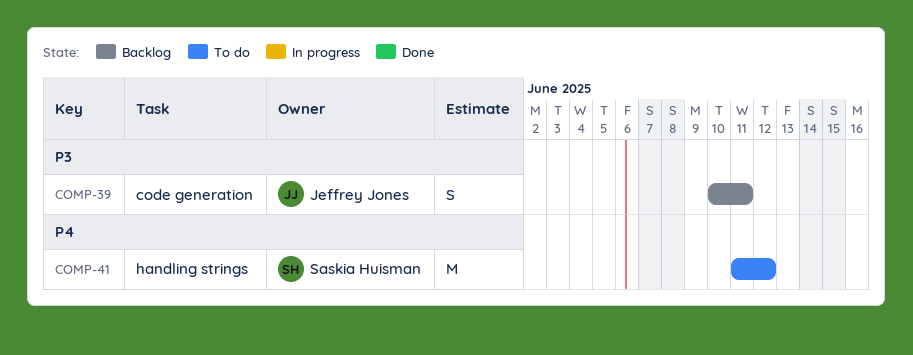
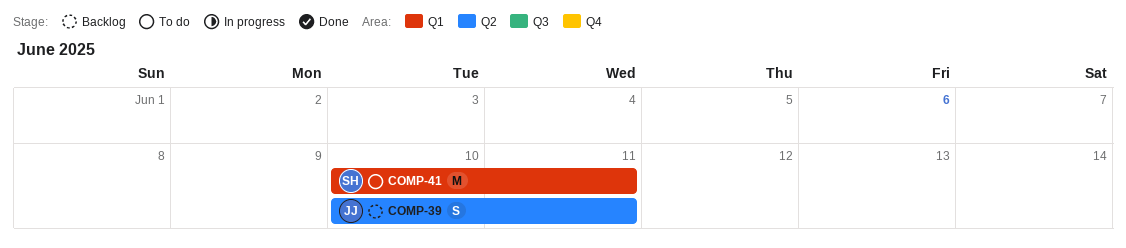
COMP-41, start: Jun 11 -> Jun 10
COMP-41, due: Jun 12 -> Jun 11

